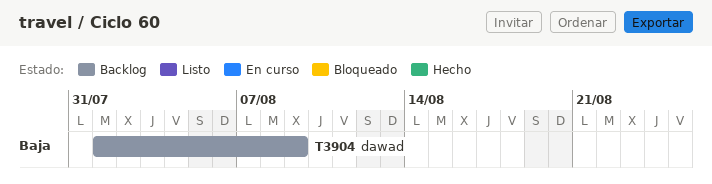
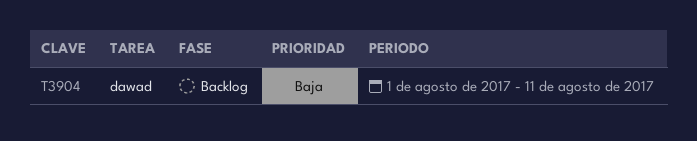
T3904, due: Aug 9 -> Aug 11

